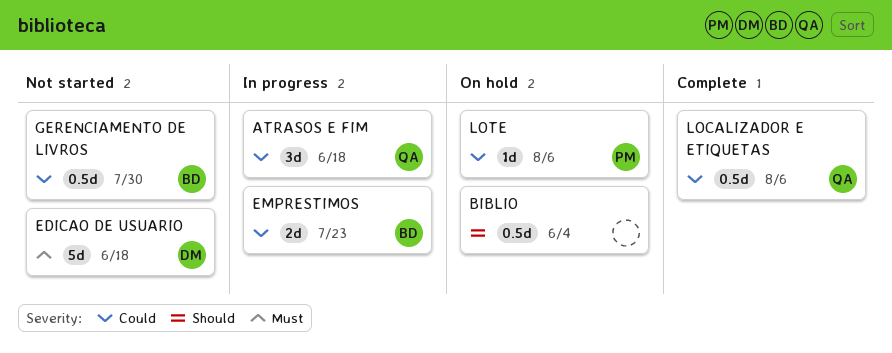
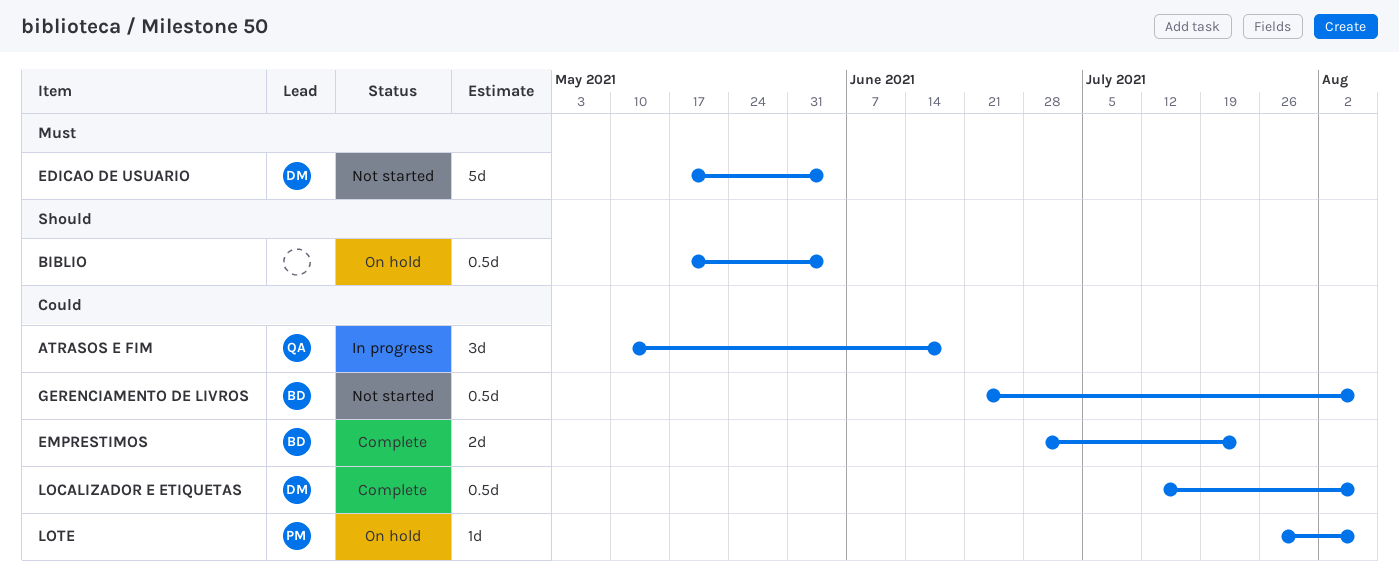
EDICAO DE USUARIO, due: Jun 18 -> Jun 4
EMPRESTIMOS, status: In progress -> Complete
GERENCIAMENTO DE LIVROS, due: Jul 30 -> Aug 6
LOCALIZADOR E ETIQUETAS, owner: QA -> DM

